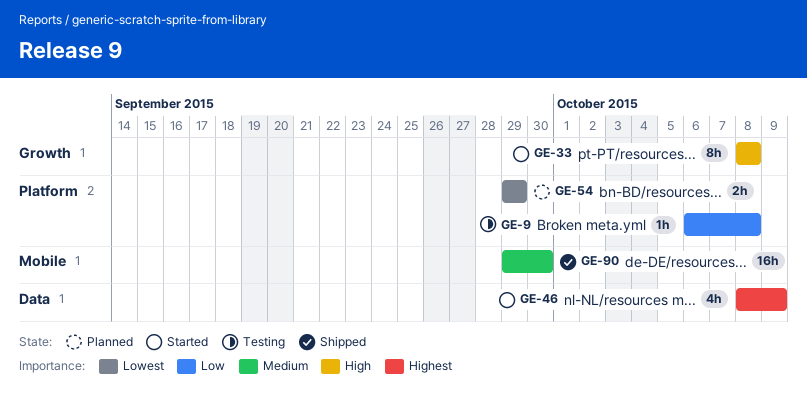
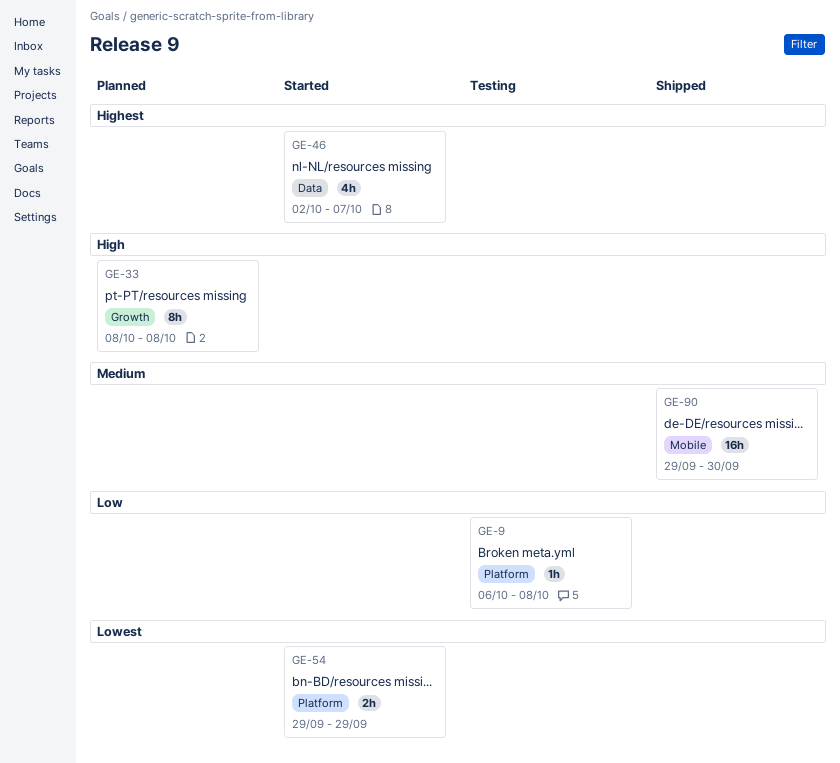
GE-33, status: Started -> Planned
GE-46, start: Oct 8 -> Oct 2
GE-46, due: Oct 9 -> Oct 7
GE-54, status: Planned -> Started

